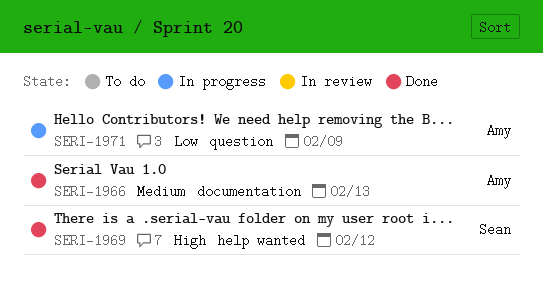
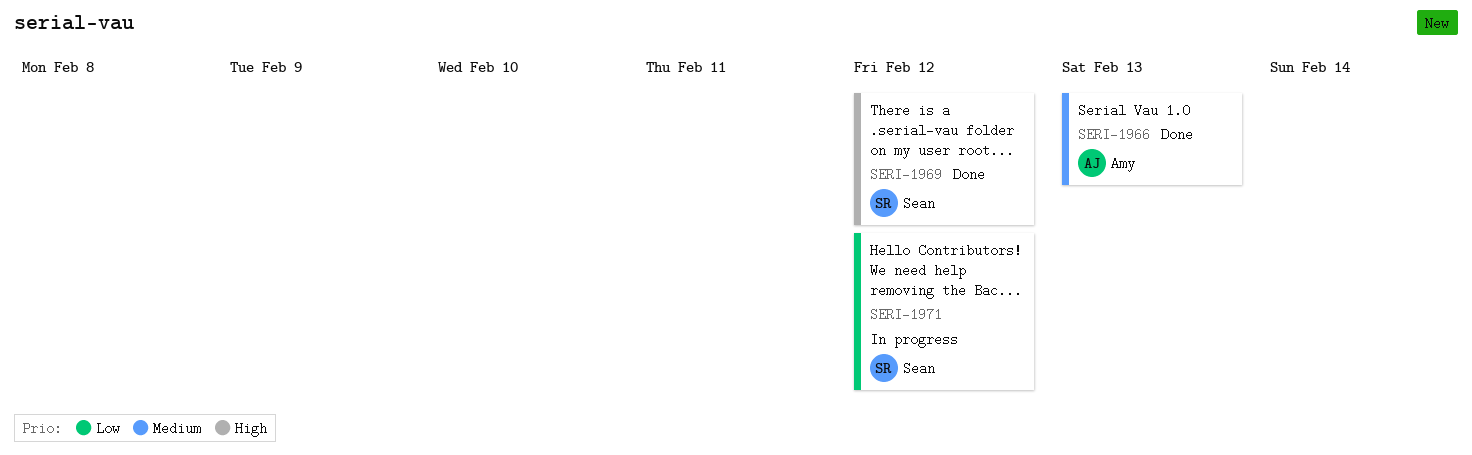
SERI-1971, owner: Amy -> Sean
SERI-1971, due: Feb 9 -> Feb 12

